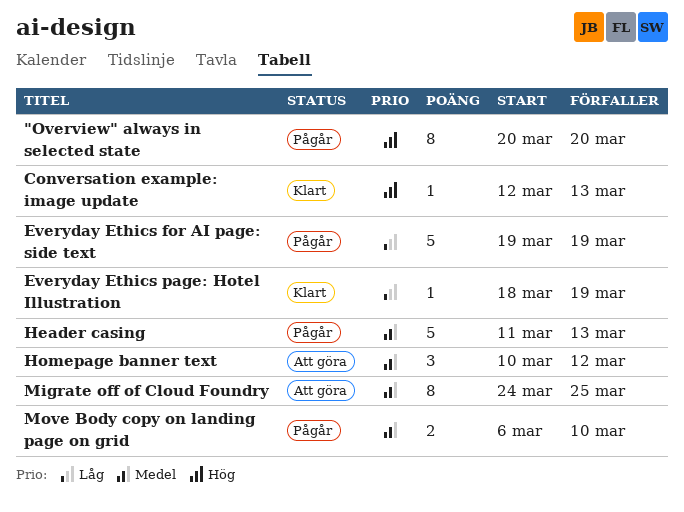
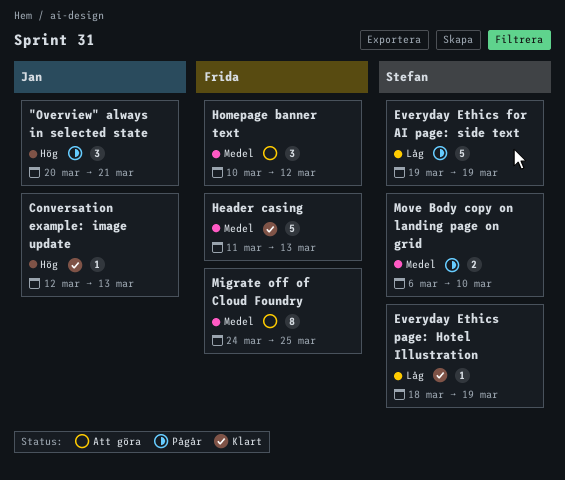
"Overview" always in selected state, estimate: 8 -> 3
"Overview" always in selected state, due: Mar 20 -> Mar 21
Header casing, status: Pågår -> Klart

